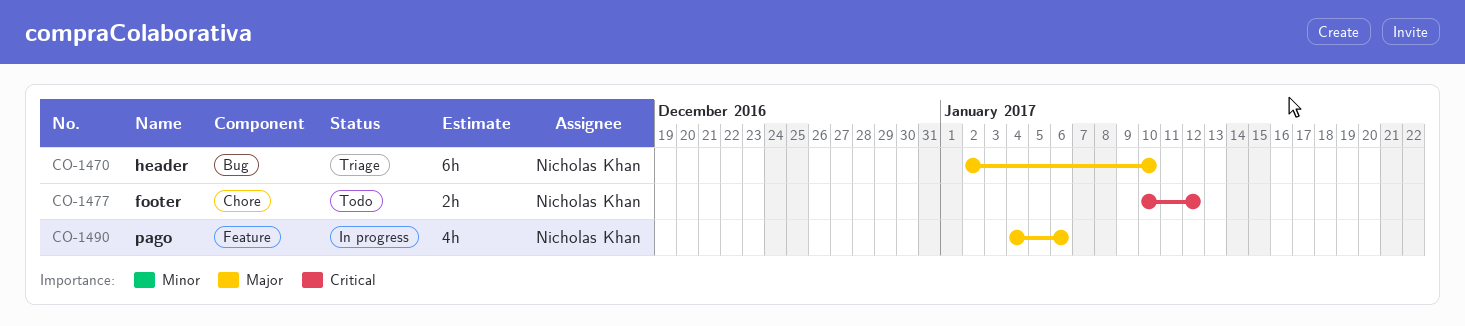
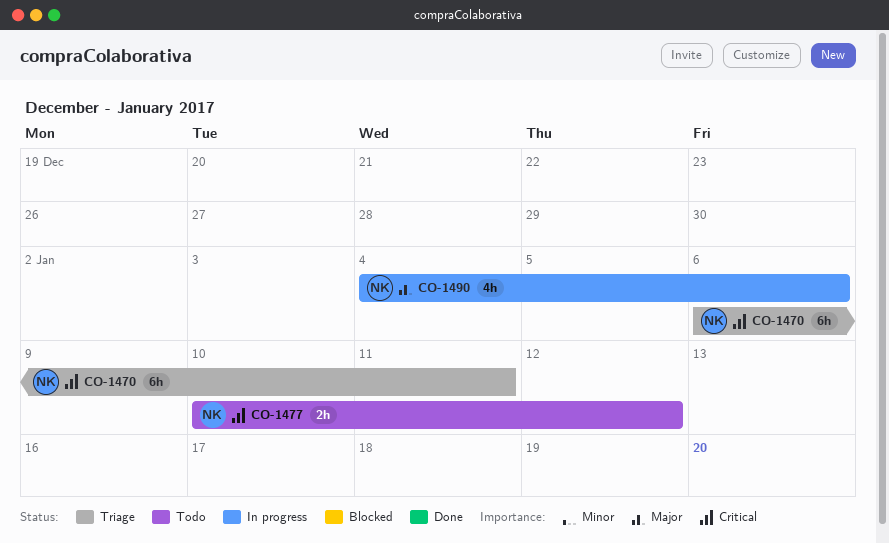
CO-1470, priority: Major -> Critical
CO-1470, start: Jan 2 -> Jan 6
CO-1470, due: Jan 10 -> Jan 11

